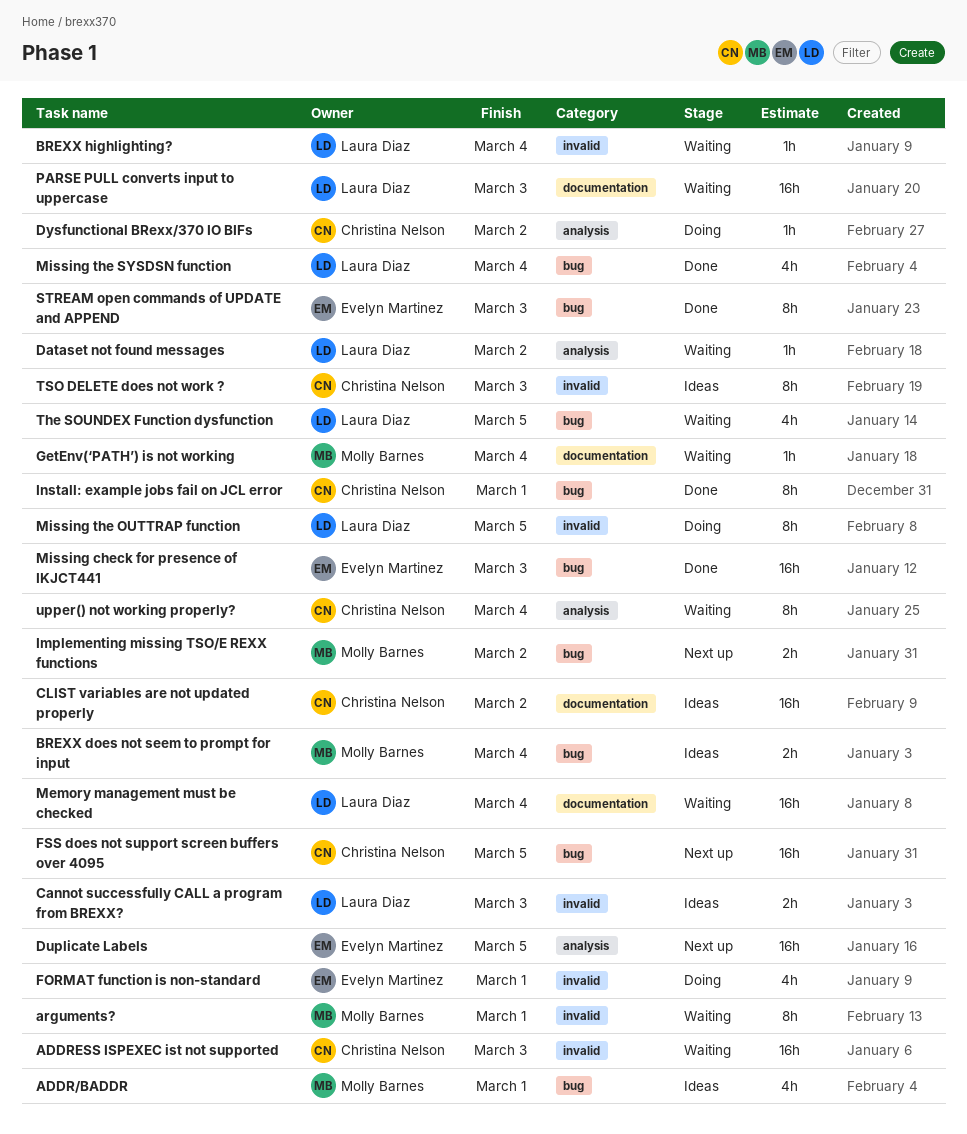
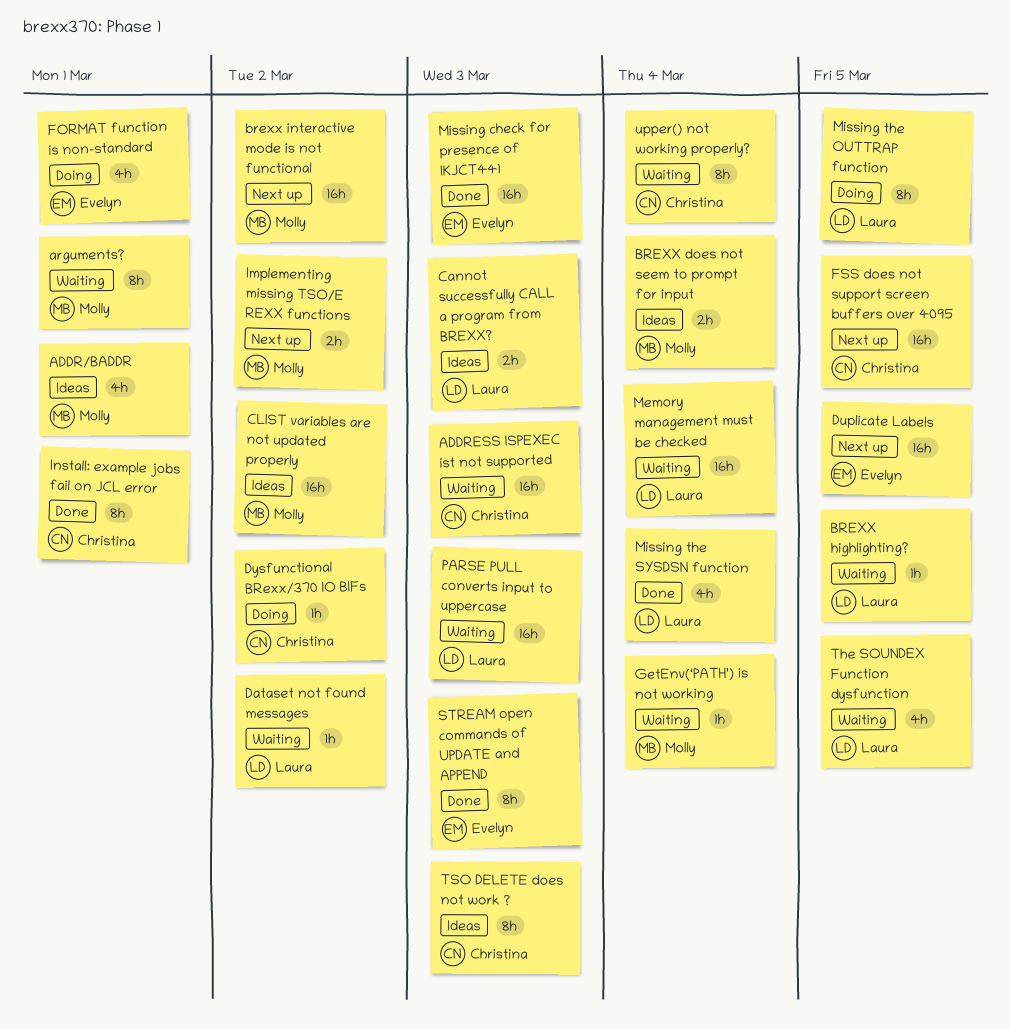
BREXX highlighting?, due: Mar 4 -> Mar 5
brexx interactive mode is not functional: none -> present
CLIST variables are not updated properly, owner: Christina Nelson -> Molly Barnes

